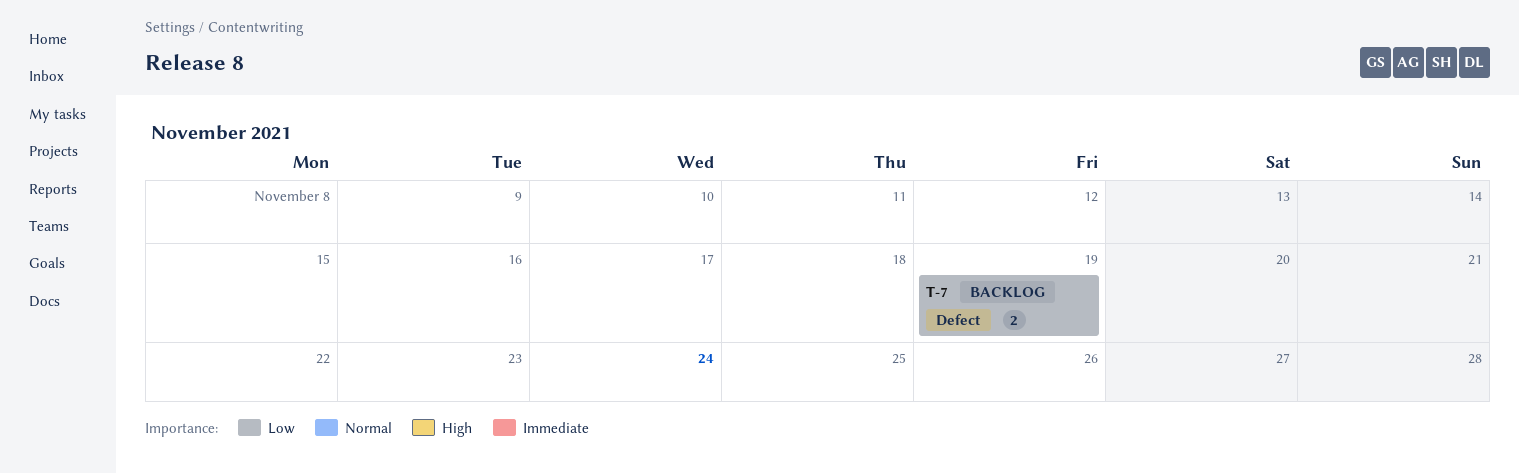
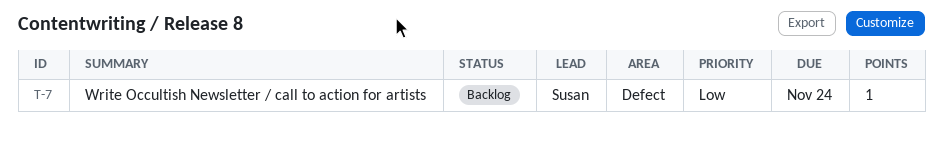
T-7, estimate: 2 -> 1
T-7, due: Nov 19 -> Nov 24

